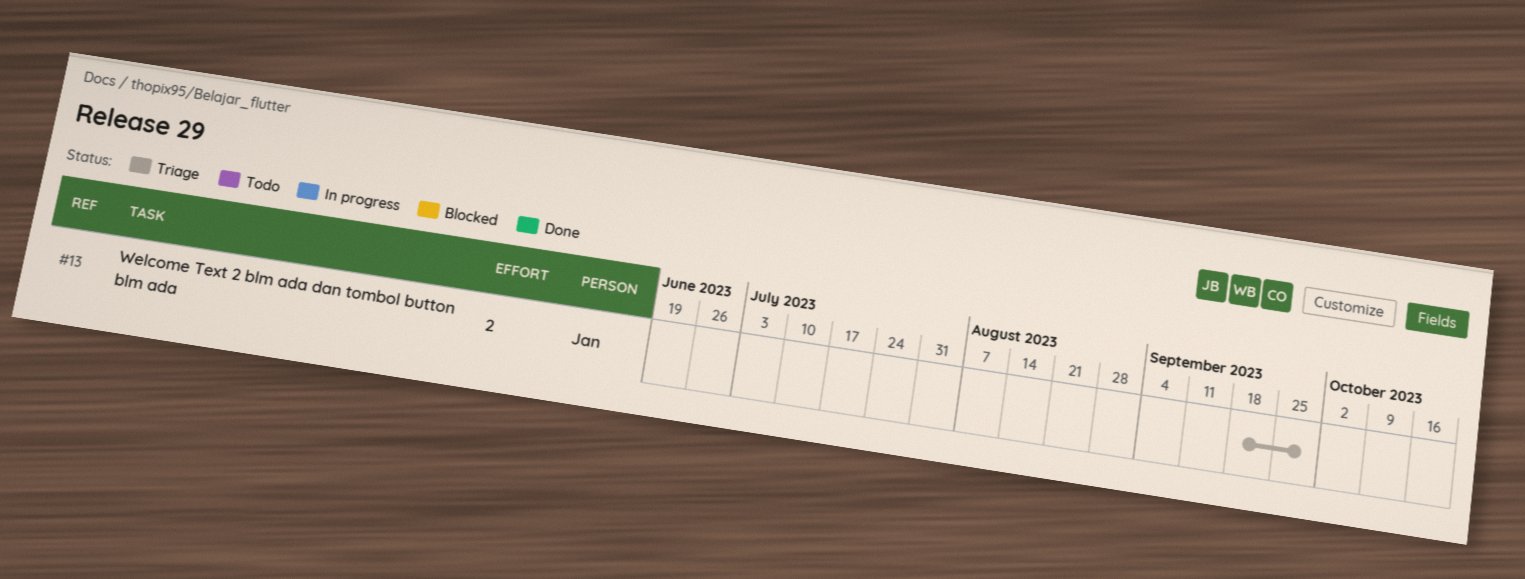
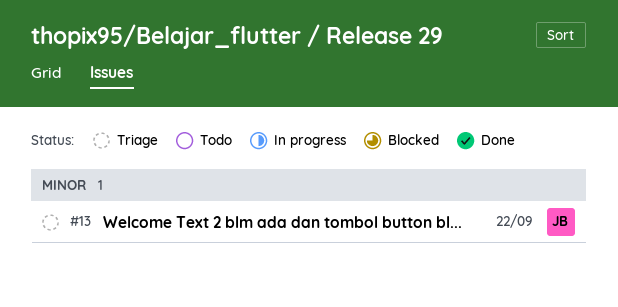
#13, due: Sep 29 -> Sep 22

